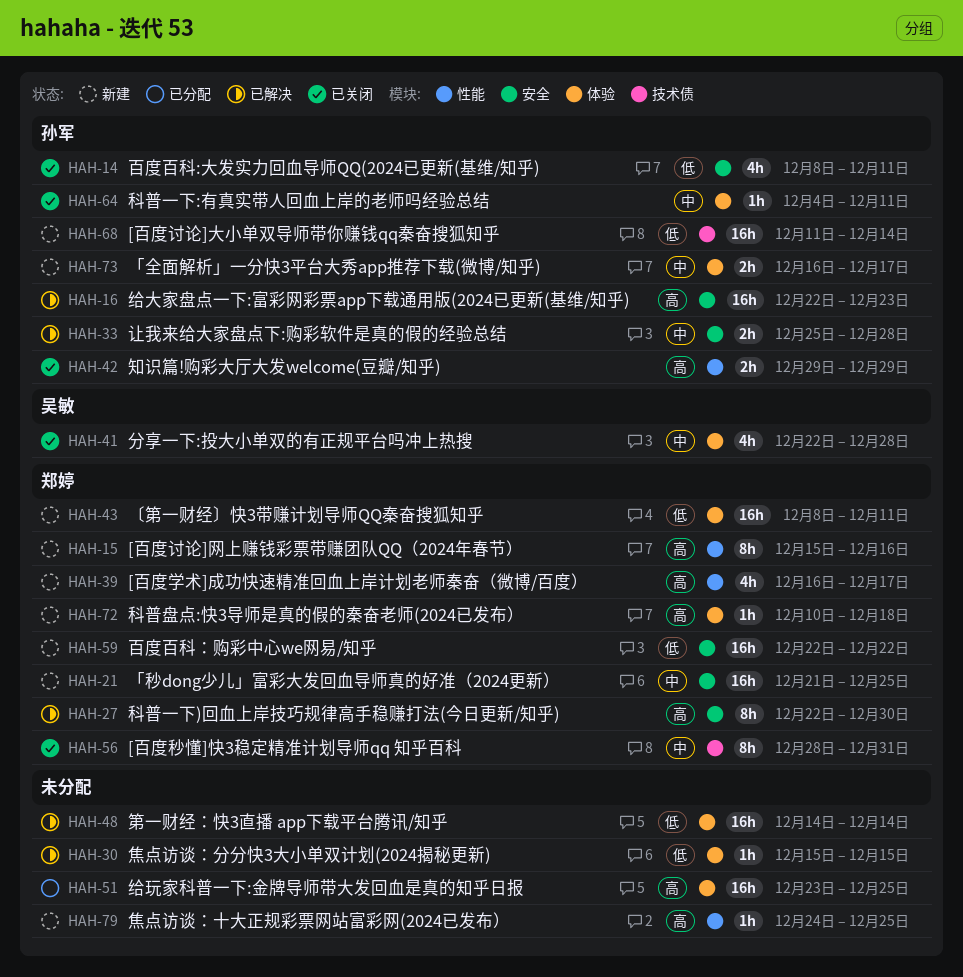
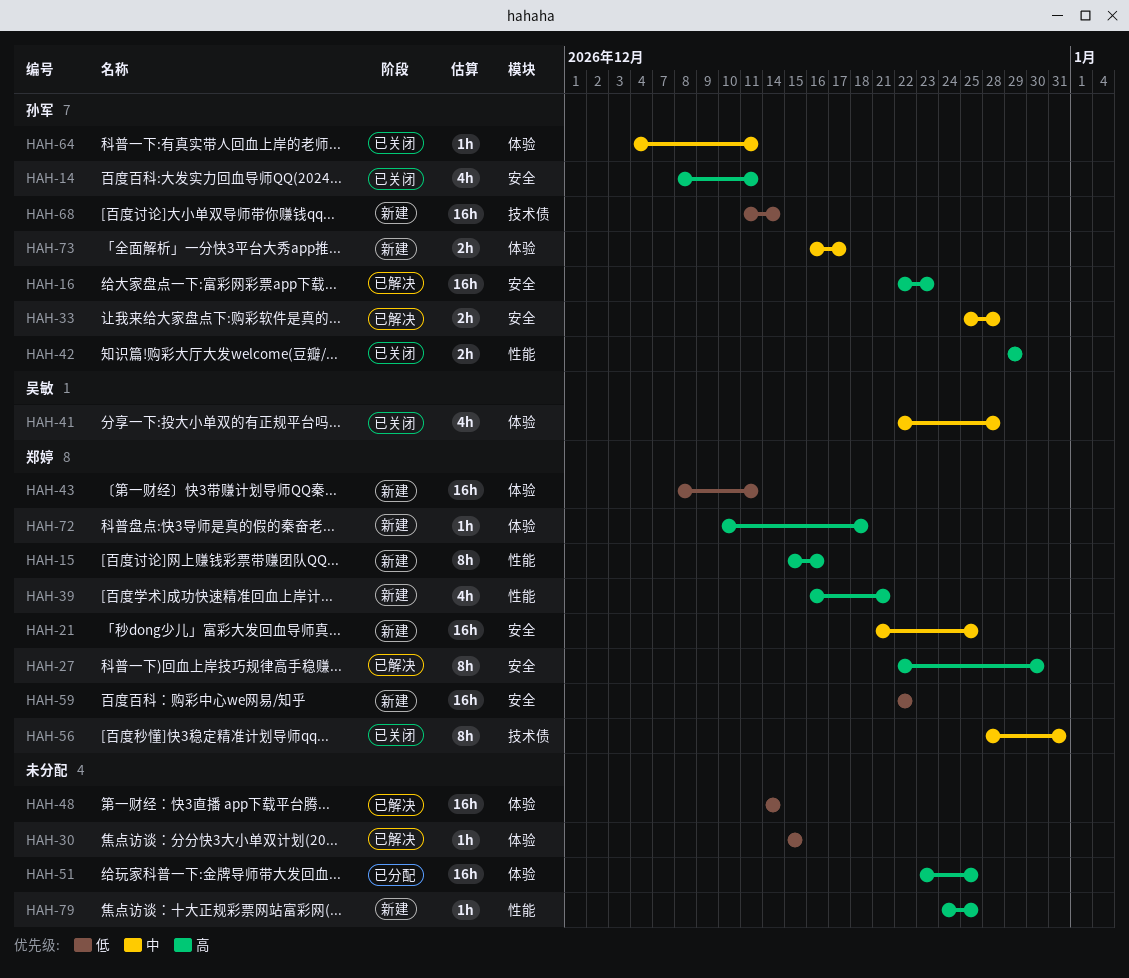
HAH-14, priority: 低 -> 高
HAH-39, due: Dec 17 -> Dec 21

